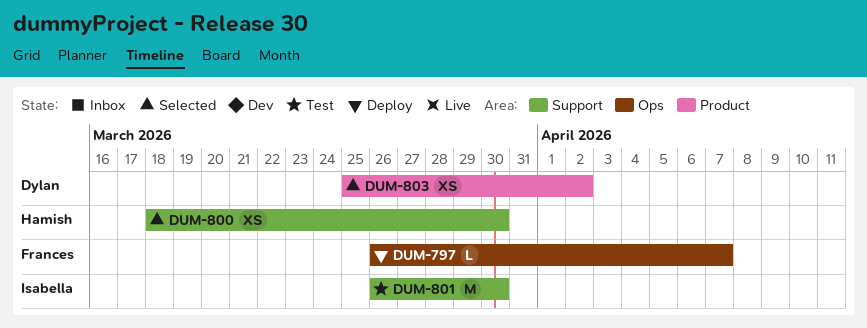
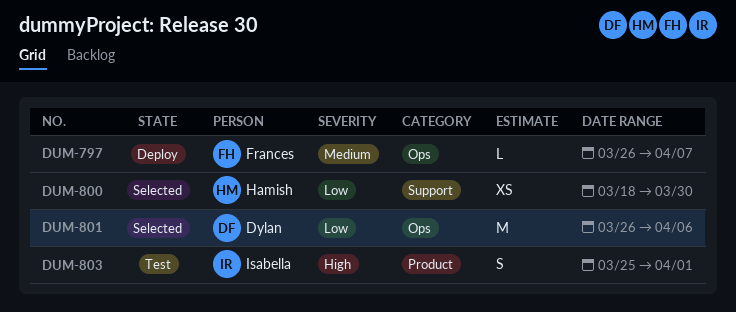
DUM-801, status: Test -> Selected
DUM-801, owner: Isabella -> Dylan
DUM-801, label: Support -> Ops
DUM-801, due: Mar 30 -> Apr 6
DUM-803, status: Selected -> Test
DUM-803, owner: Dylan -> Isabella
DUM-803, estimate: XS -> S
DUM-803, due: Apr 2 -> Apr 1

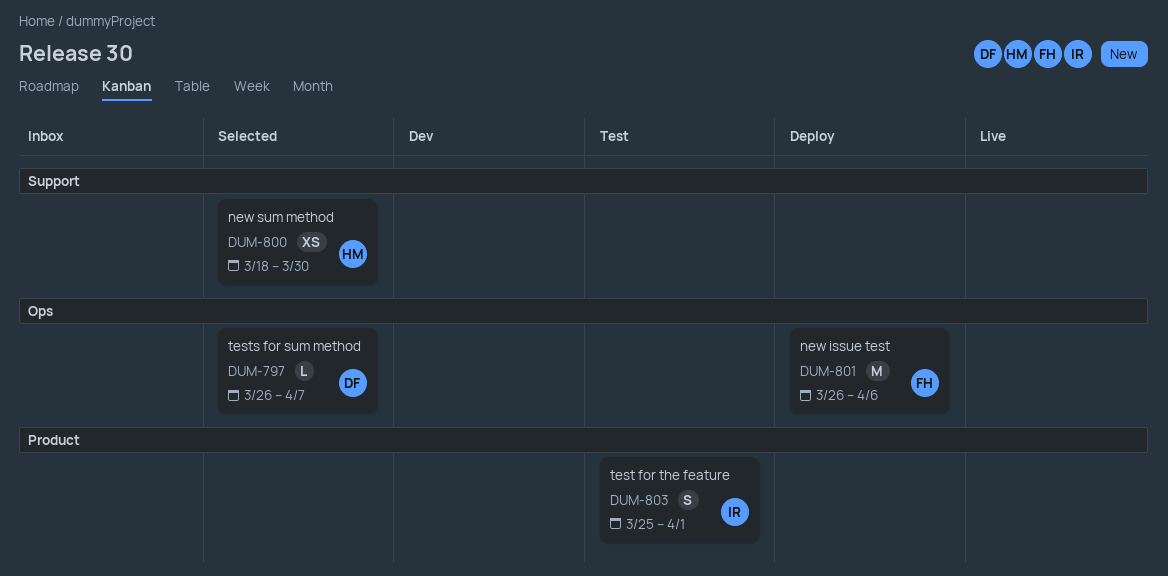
DUM-797, status: Deploy -> Selected
DUM-797, owner: Frances -> Dylan
DUM-801, status: Selected -> Deploy
DUM-801, owner: Dylan -> Frances

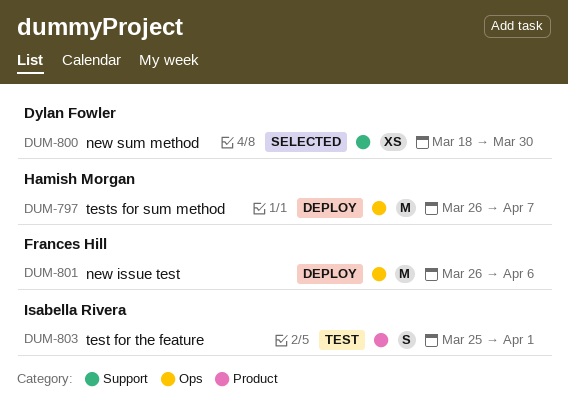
DUM-797, status: Selected -> Deploy
DUM-797, owner: Dylan Fowler -> Hamish Morgan
DUM-797, estimate: L -> M
DUM-800, owner: Hamish Morgan -> Dylan Fowler

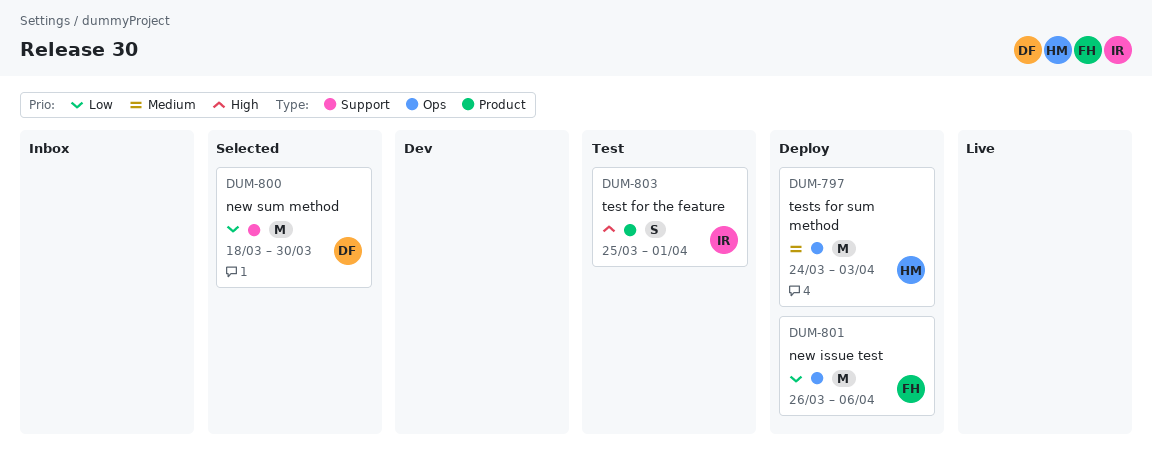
DUM-797, start: Mar 26 -> Mar 24
DUM-797, due: Apr 7 -> Apr 3
DUM-800, estimate: XS -> M

